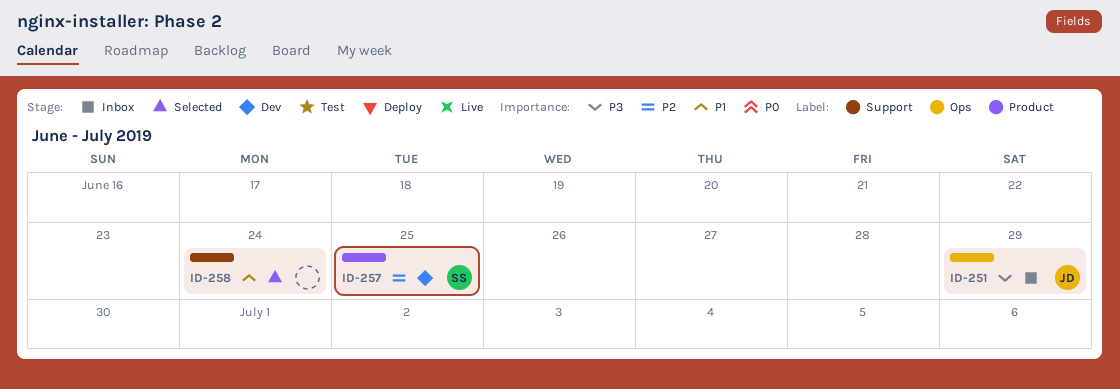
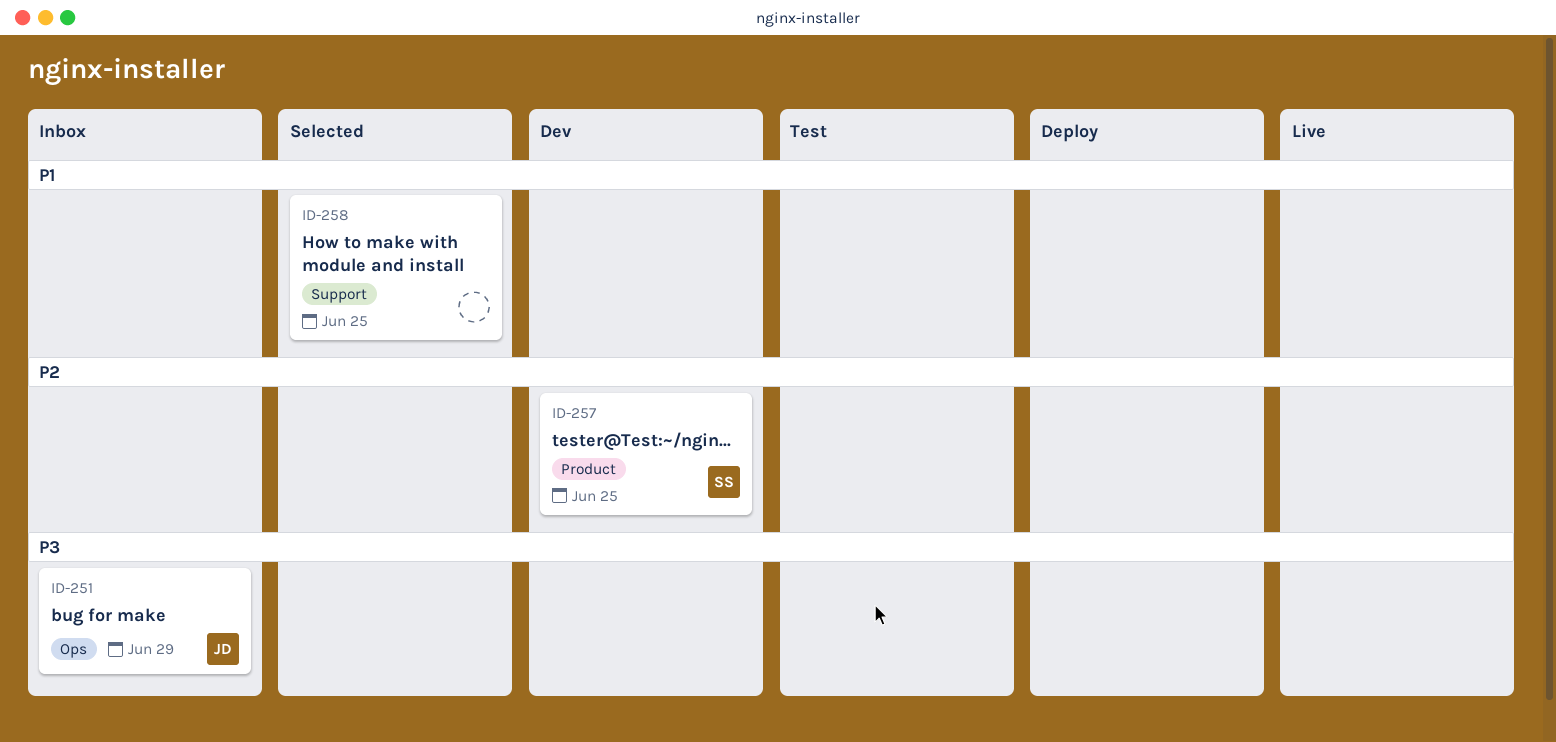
ID-258, due: Jun 24 -> Jun 25

